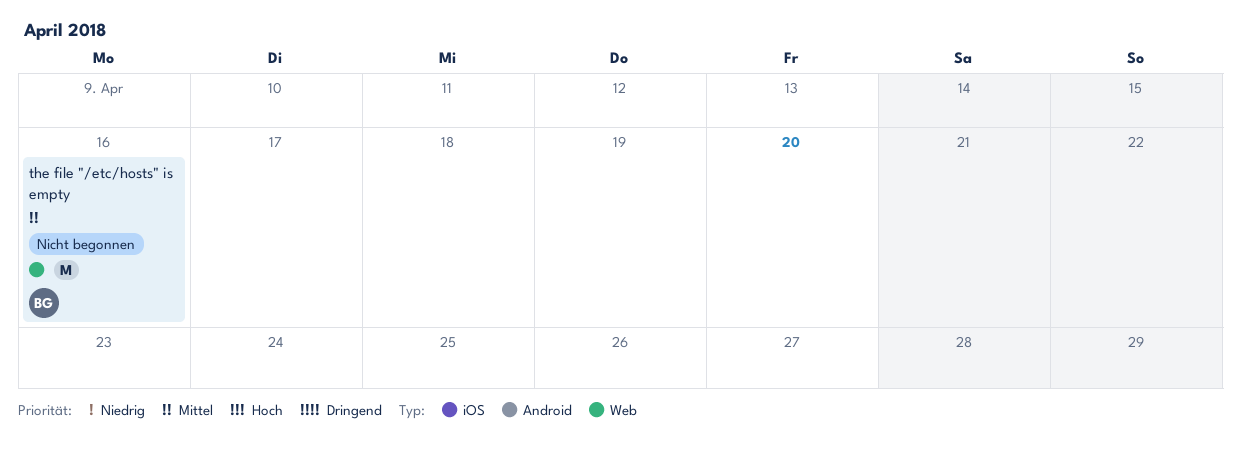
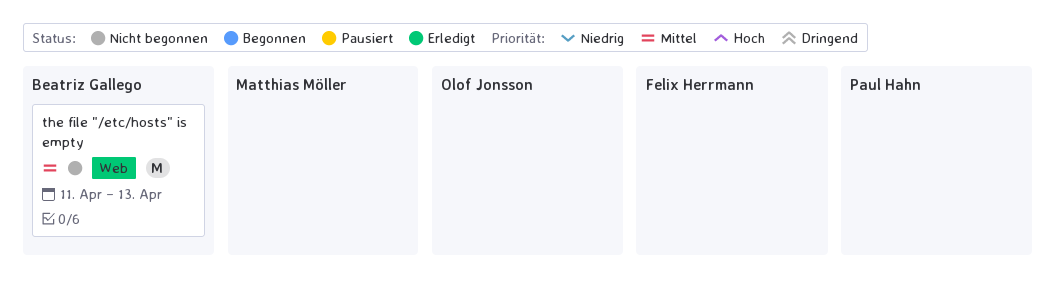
the file "/etc/hosts" is empty, due: Apr 16 -> Apr 13

